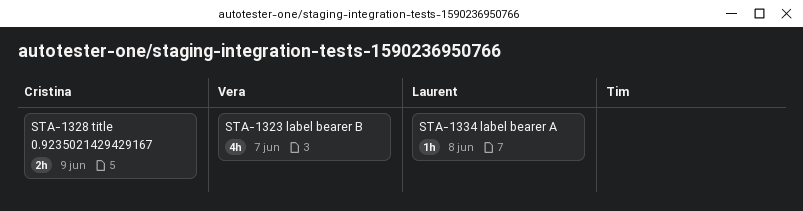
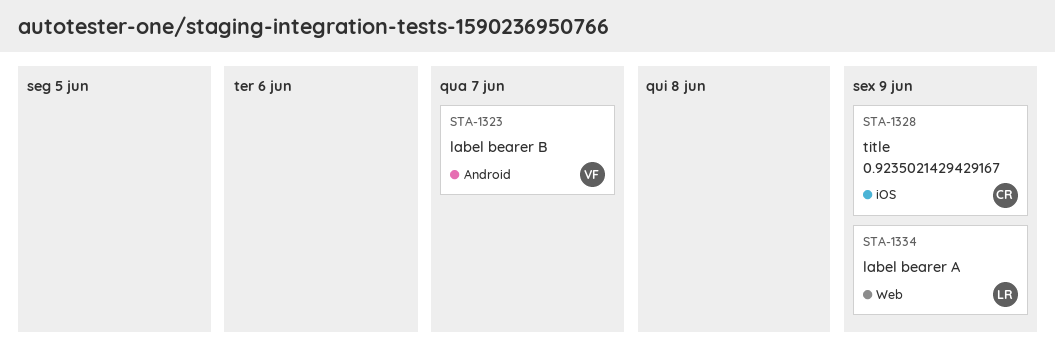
STA-1334, due: Jun 8 -> Jun 9

